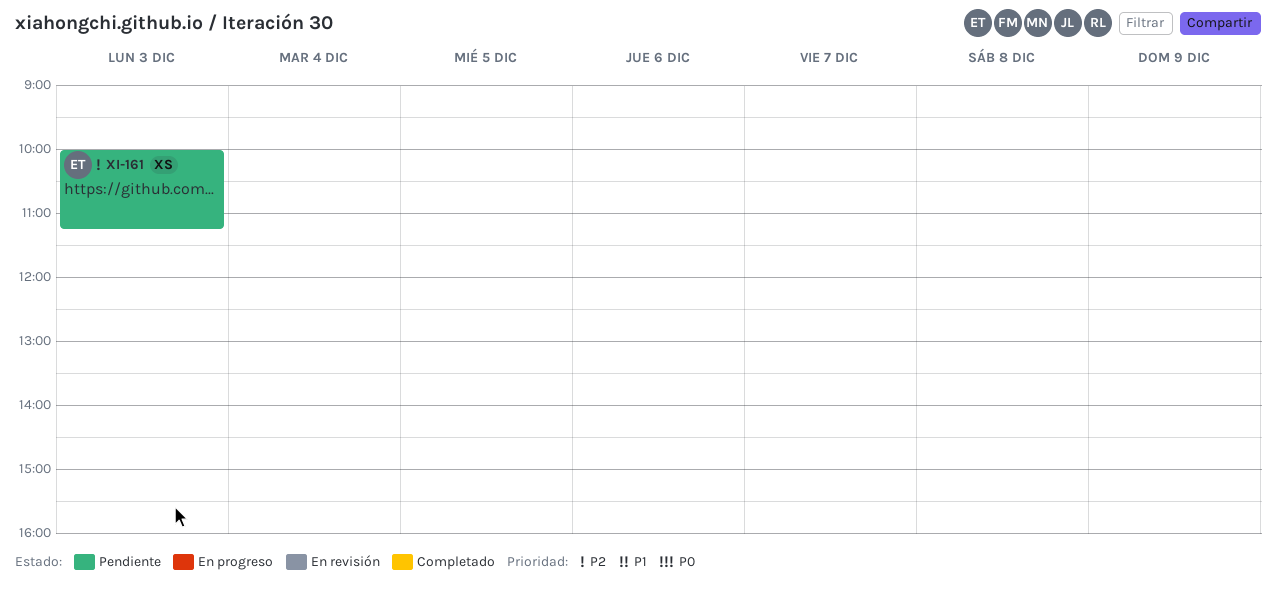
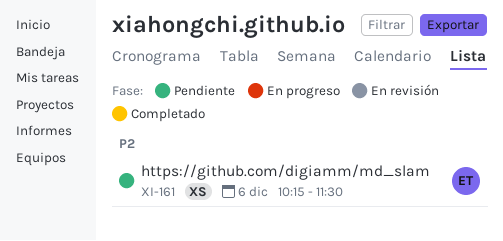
XI-161, day: Dec 3 -> Dec 6
XI-161, begins: 10:00 -> 10:15
XI-161, ends: 11:15 -> 11:30

